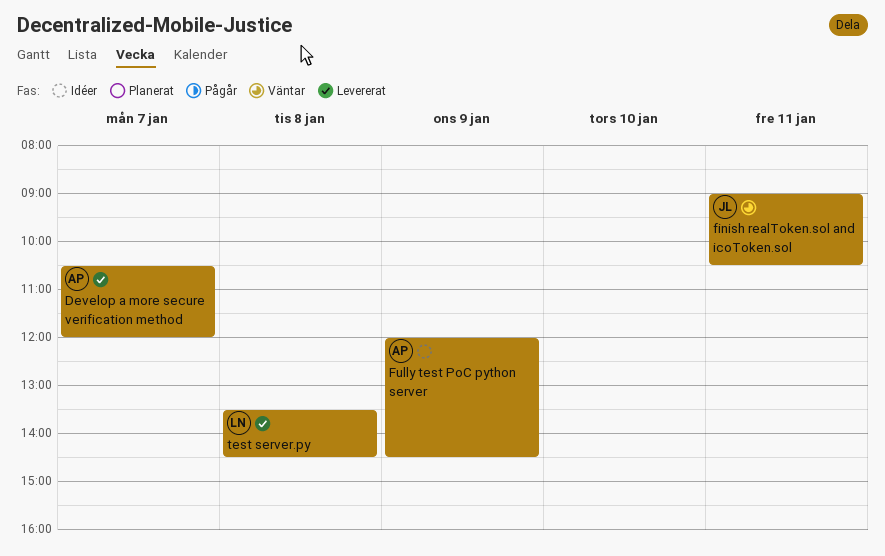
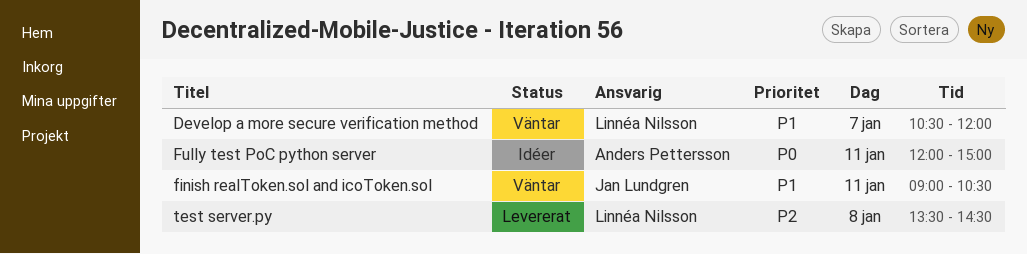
Develop a more secure verification method, status: Levererat -> Väntar
Develop a more secure verification method, owner: Anders Pettersson -> Linnéa Nilsson
Fully test PoC python server, day: Jan 9 -> Jan 11
Fully test PoC python server, ends: 14:30 -> 15:00

